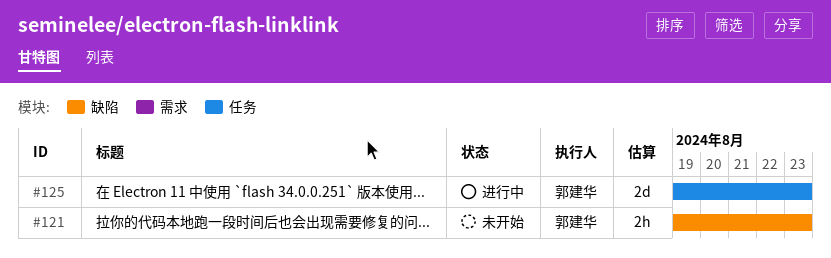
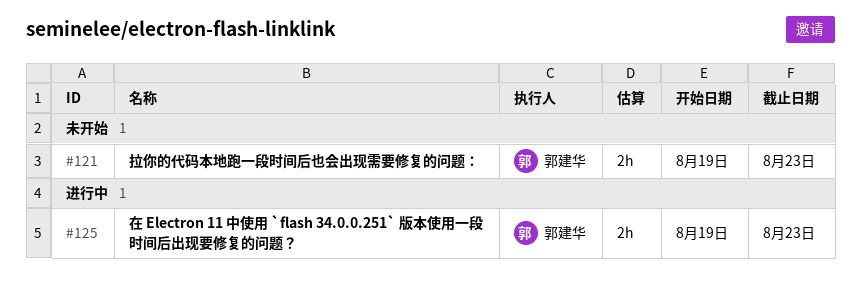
#125, estimate: 2d -> 2h

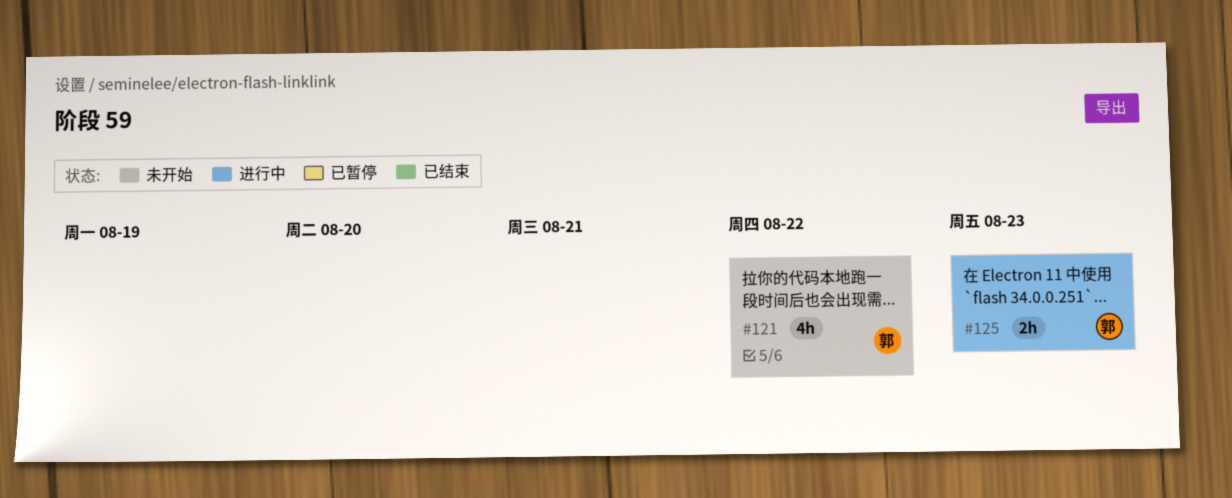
#121, estimate: 2h -> 4h
#121, due: Aug 23 -> Aug 22

